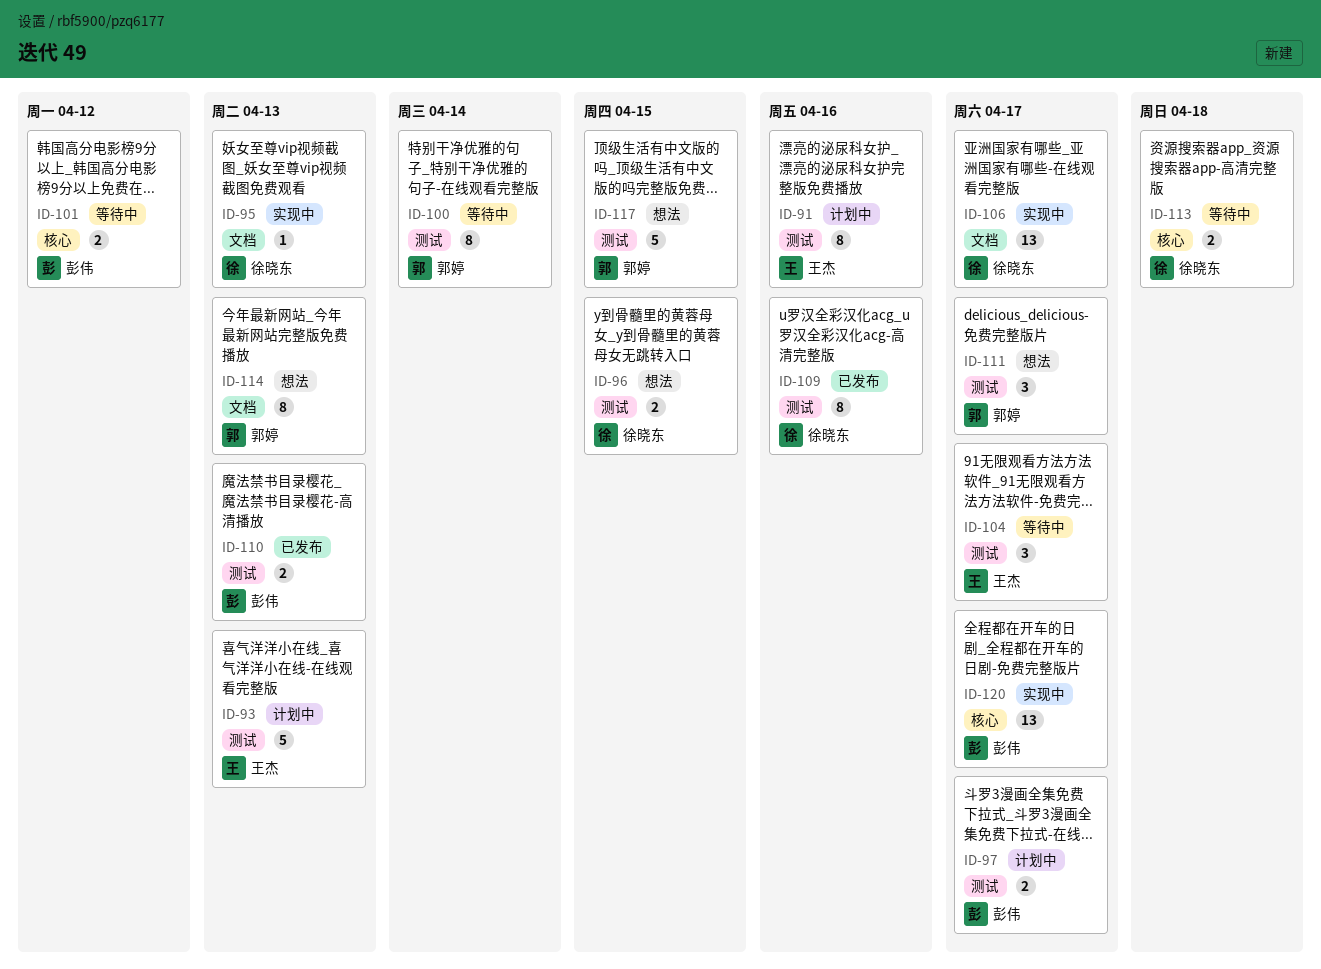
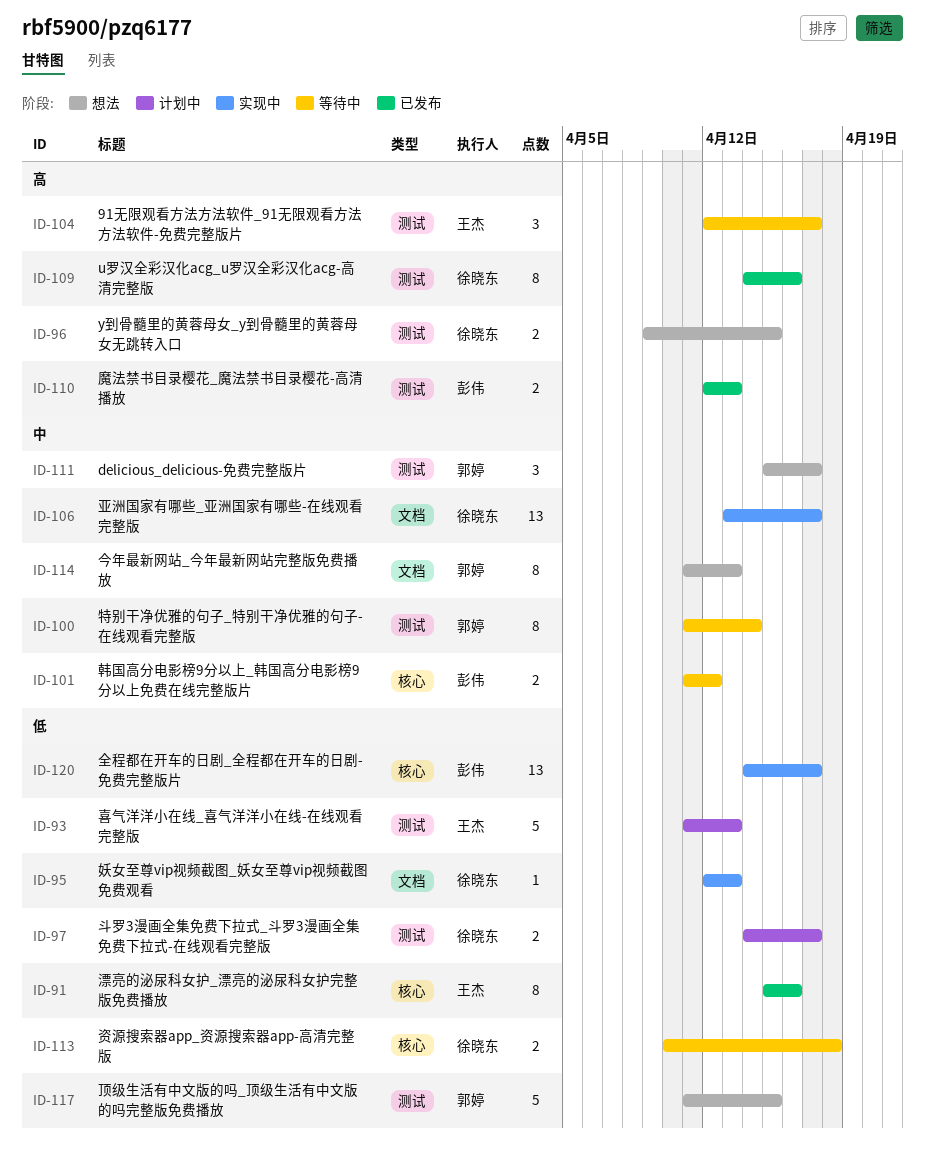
ID-91, status: 计划中 -> 已发布
ID-91, label: 测试 -> 核心
ID-97, owner: 彭伟 -> 徐晓东

